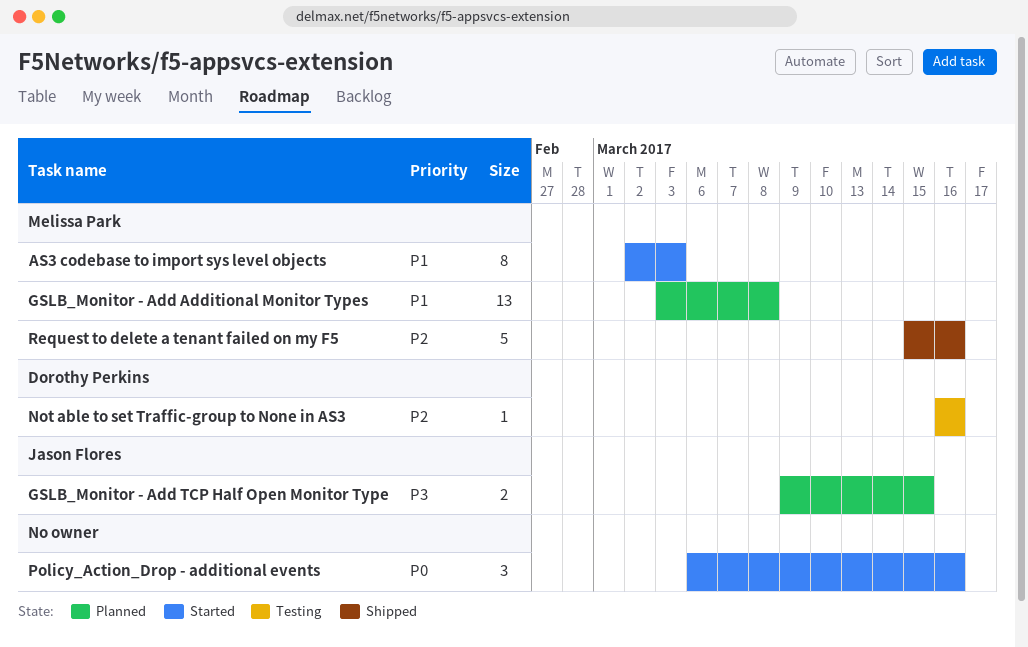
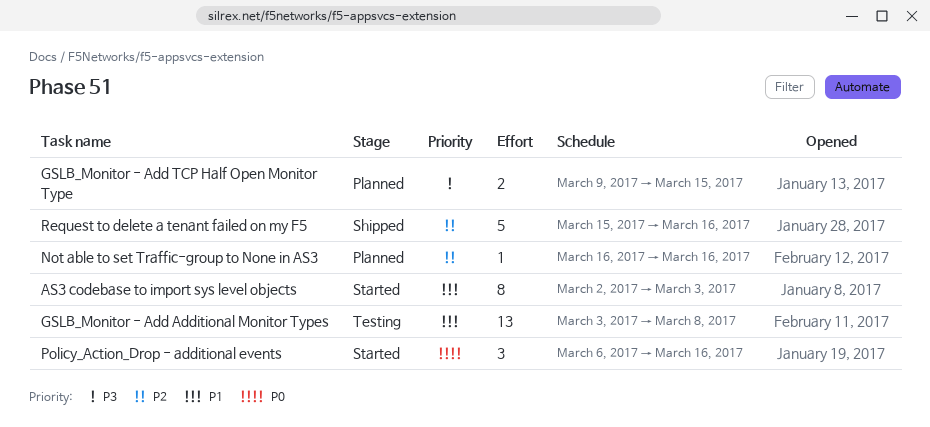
GSLB_Monitor - Add Additional Monitor Types, status: Planned -> Testing
Not able to set Traffic-group to None in AS3, status: Testing -> Planned

